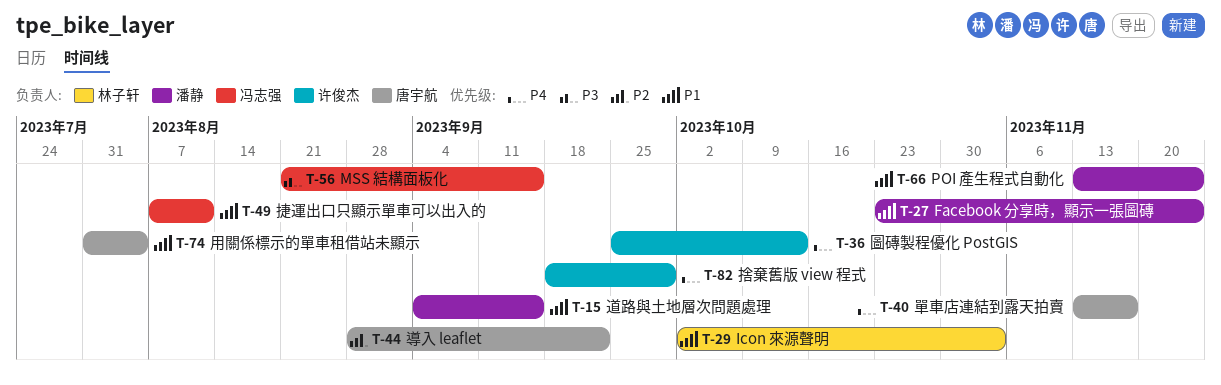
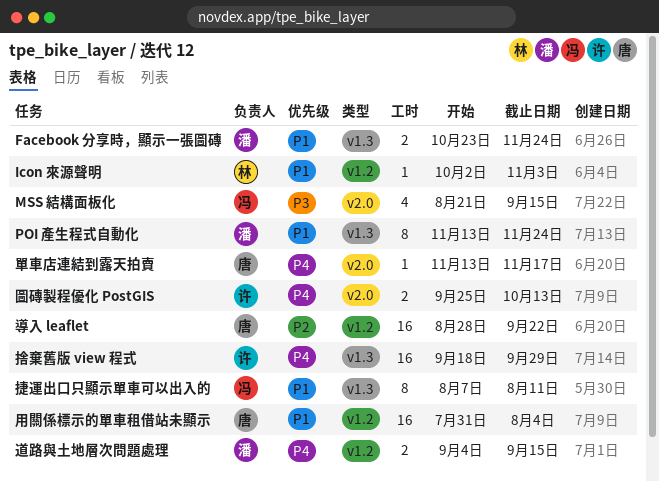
道路與土地層次問題處理, priority: P1 -> P4

